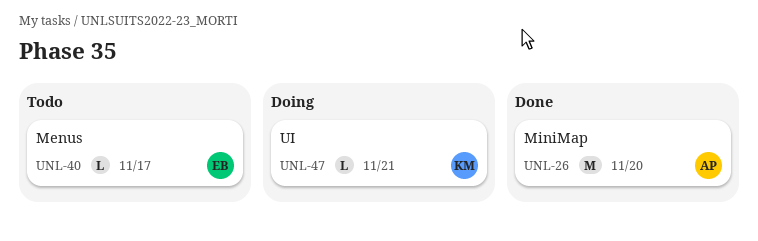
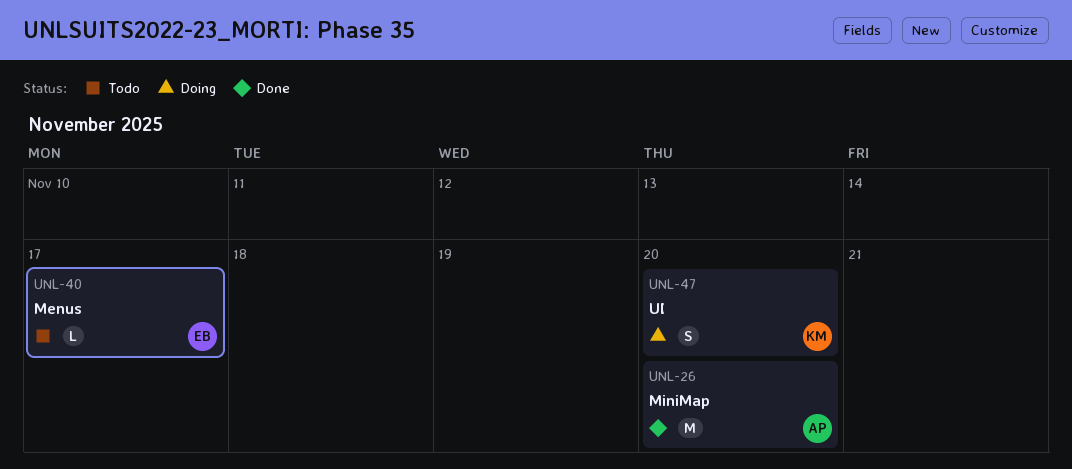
UNL-47, estimate: L -> S
UNL-47, due: Nov 21 -> Nov 20

